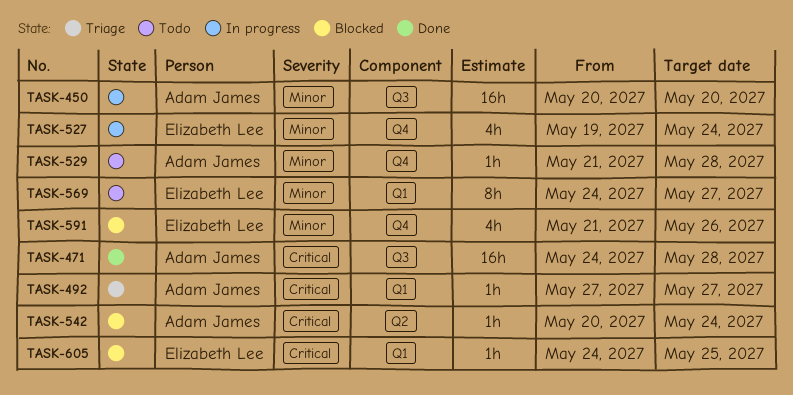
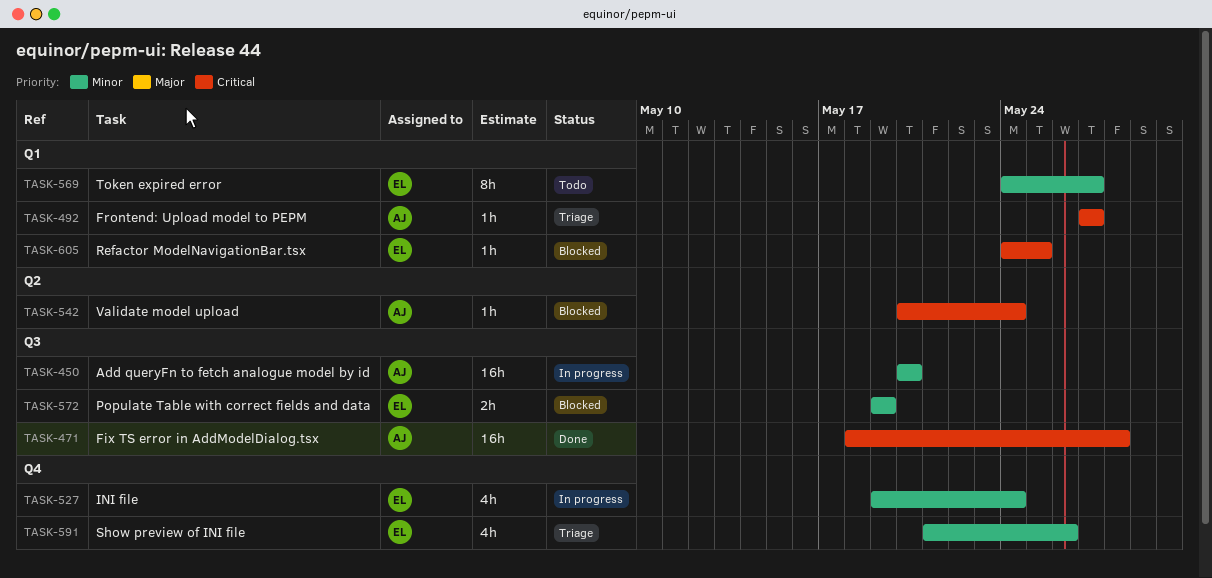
TASK-471, start: May 24 -> May 18
TASK-529: present -> none
TASK-572: none -> present
TASK-591, status: Blocked -> Triage

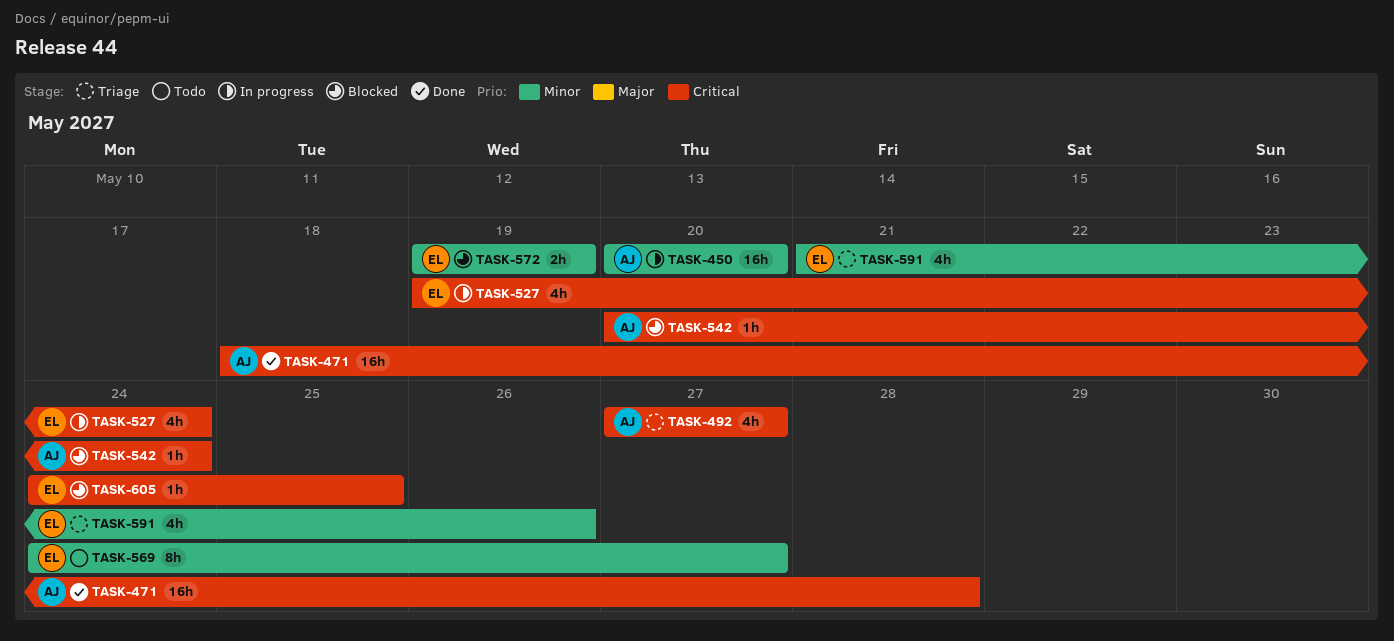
TASK-492, estimate: 1h -> 4h
TASK-527, priority: Minor -> Critical

